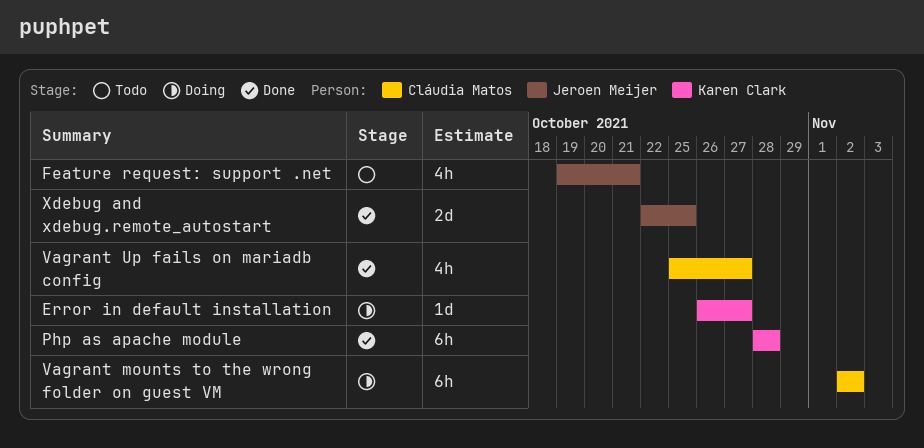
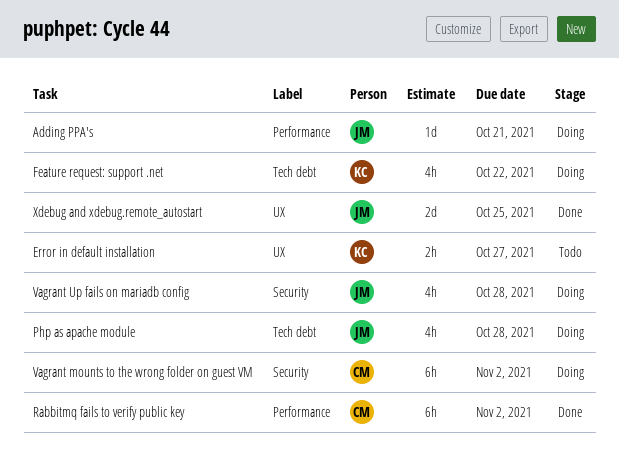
Adding PPA's: none -> present
Error in default installation, status: Doing -> Todo
Error in default installation, estimate: 1d -> 2h
Feature request: support .net, status: Todo -> Doing
Feature request: support .net, owner: Jeroen Meijer -> Karen Clark
Feature request: support .net, due: Oct 21 -> Oct 22
Php as apache module, status: Done -> Doing
Php as apache module, owner: Karen Clark -> Jeroen Meijer
Php as apache module, estimate: 6h -> 4h
Rabbitmq fails to verify public key: none -> present
Vagrant Up fails on mariadb config, status: Done -> Doing
Vagrant Up fails on mariadb config, owner: Cláudia Matos -> Jeroen Meijer
Vagrant Up fails on mariadb config, due: Oct 27 -> Oct 28

